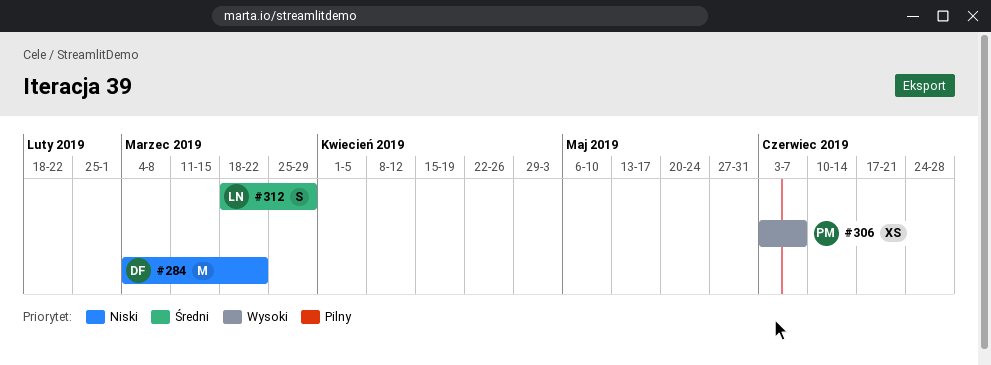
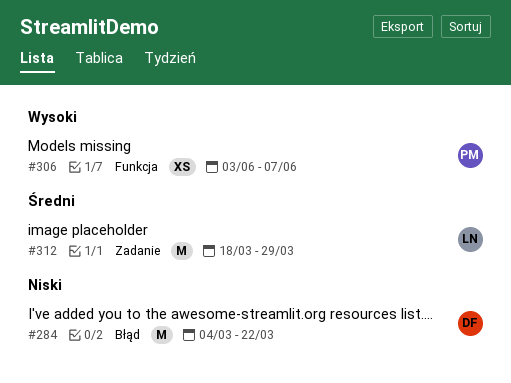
#312, estimate: S -> M

